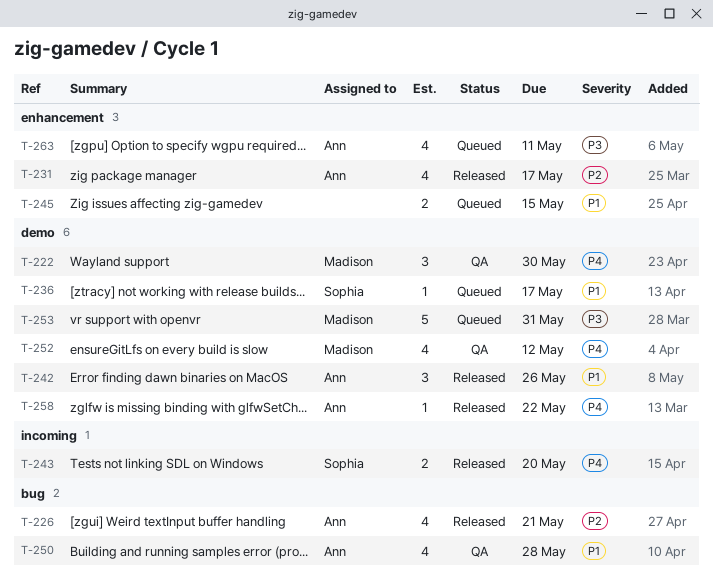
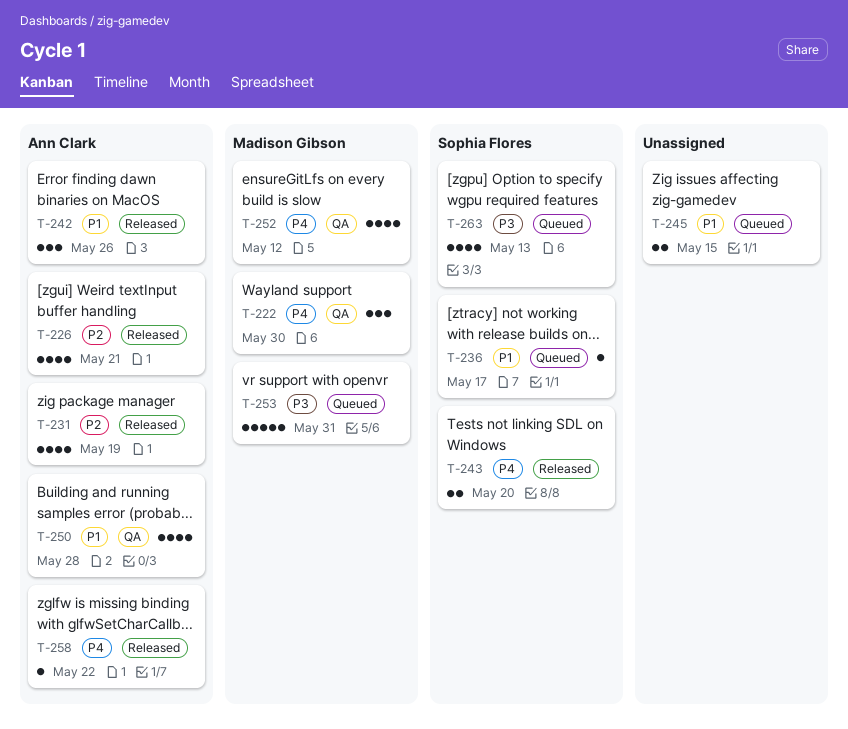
T-231, due: May 17 -> May 19
T-263, owner: Ann Clark -> Sophia Flores
T-263, due: May 11 -> May 13

